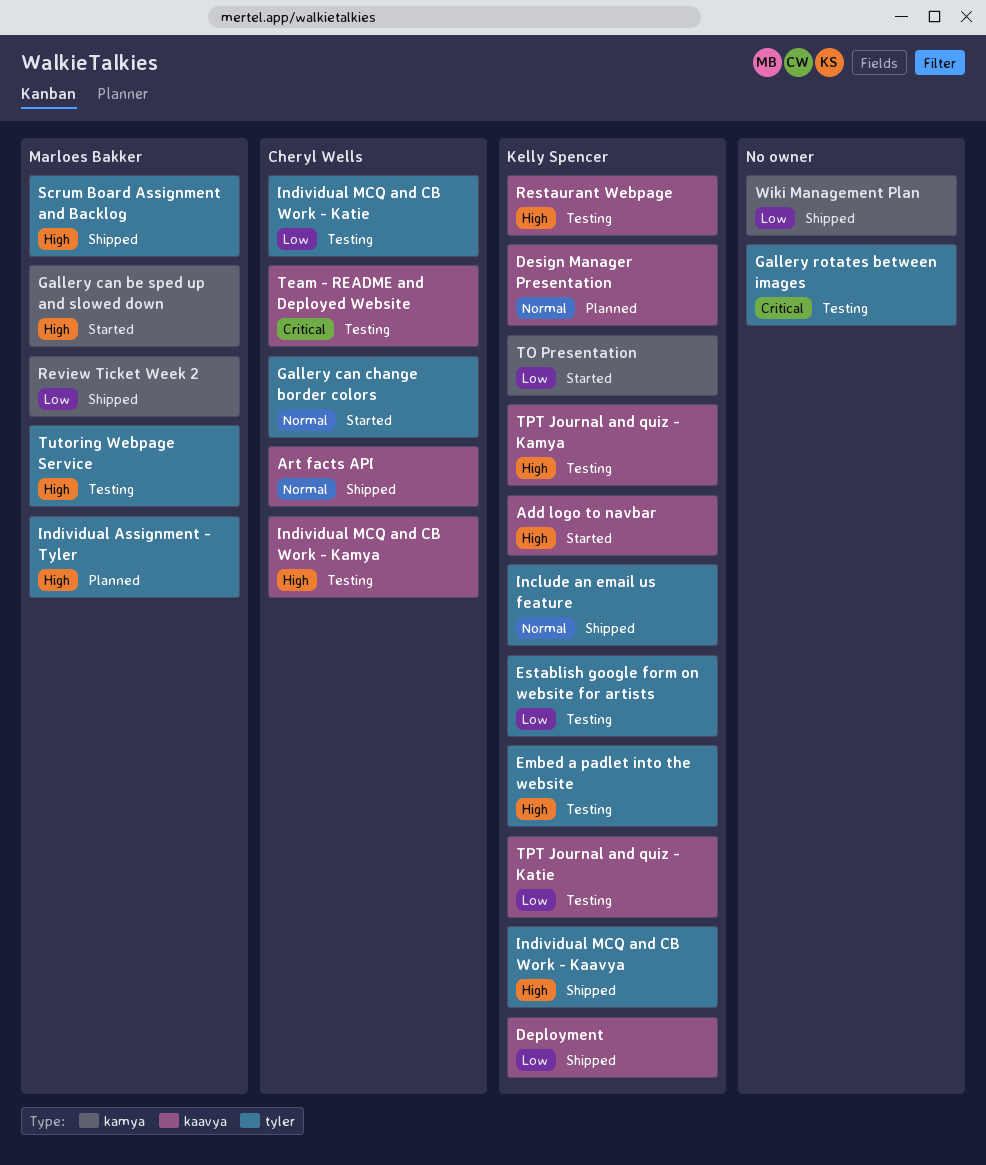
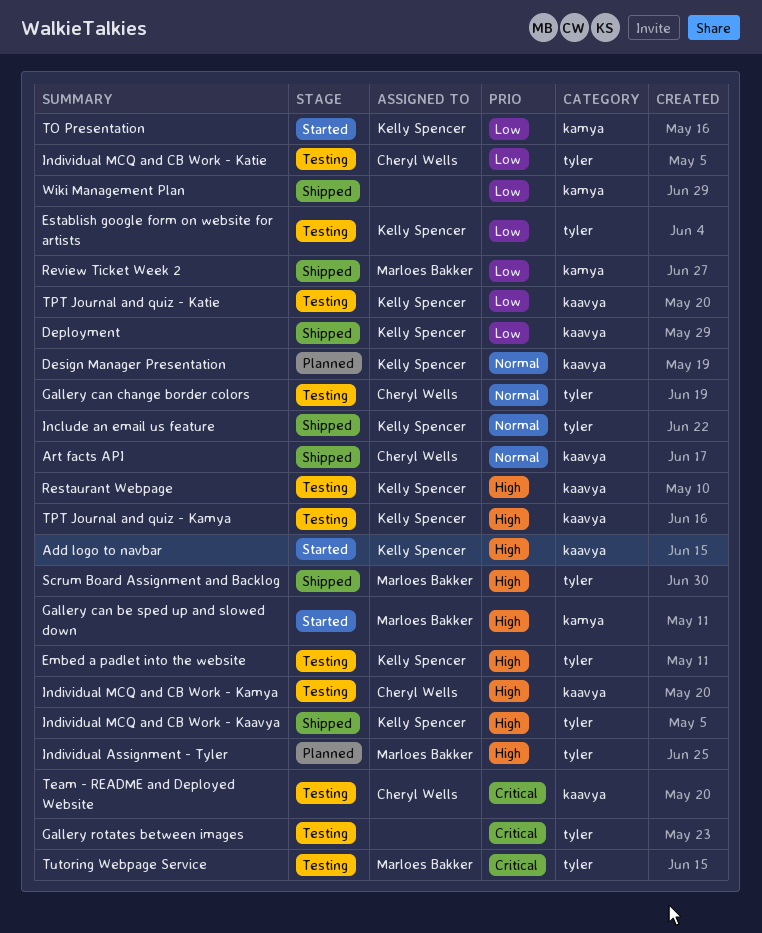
Gallery can change border colors, status: Started -> Testing
Tutoring Webpage Service, priority: High -> Critical

